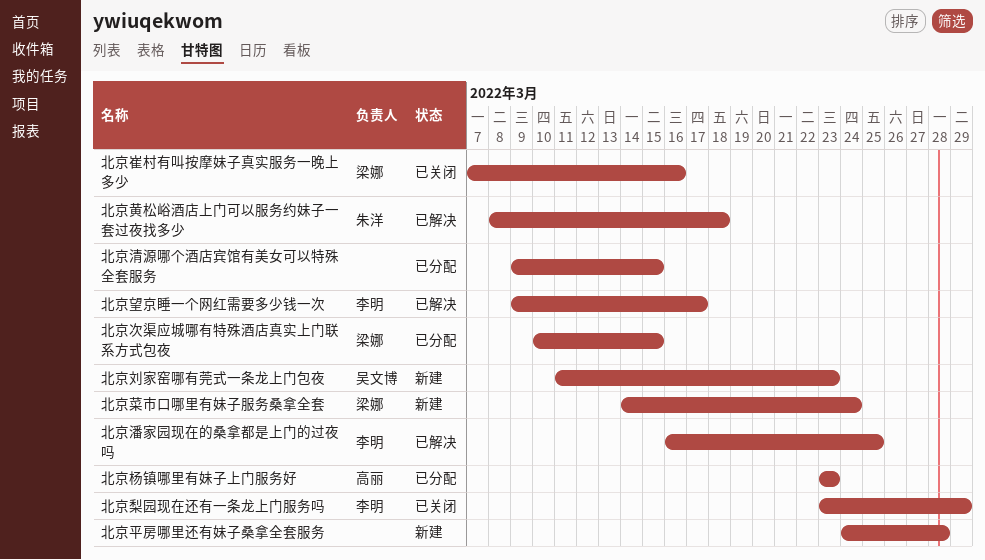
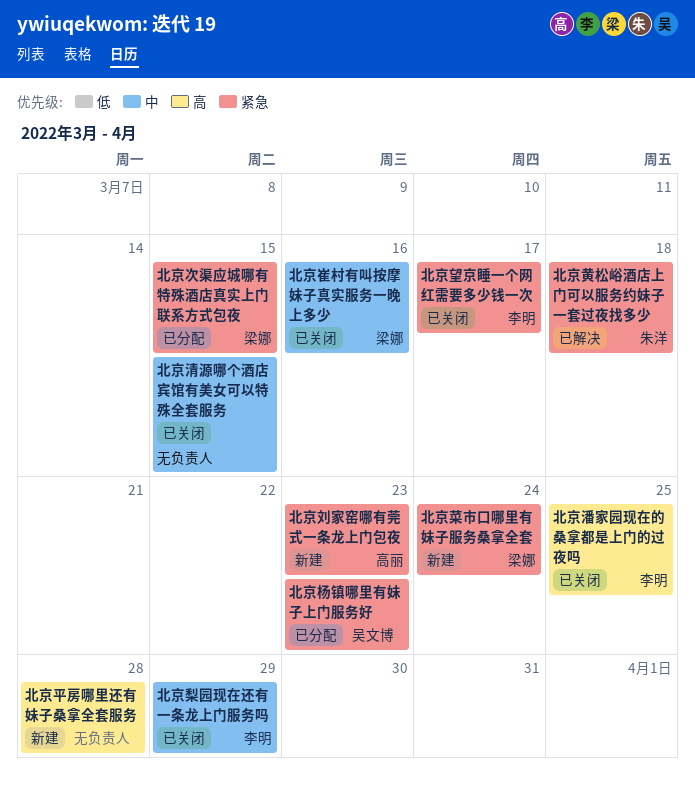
北京刘家窑哪有莞式一条龙上门包夜, owner: 吴文博 -> 高丽
北京望京睡一个网红需要多少钱一次, status: 已解决 -> 已关闭
北京杨镇哪里有妹子上门服务好, owner: 高丽 -> 吴文博
北京清源哪个酒店宾馆有美女可以特殊全套服务, status: 已分配 -> 已关闭
北京潘家园现在的桑拿都是上门的过夜吗, status: 已解决 -> 已关闭

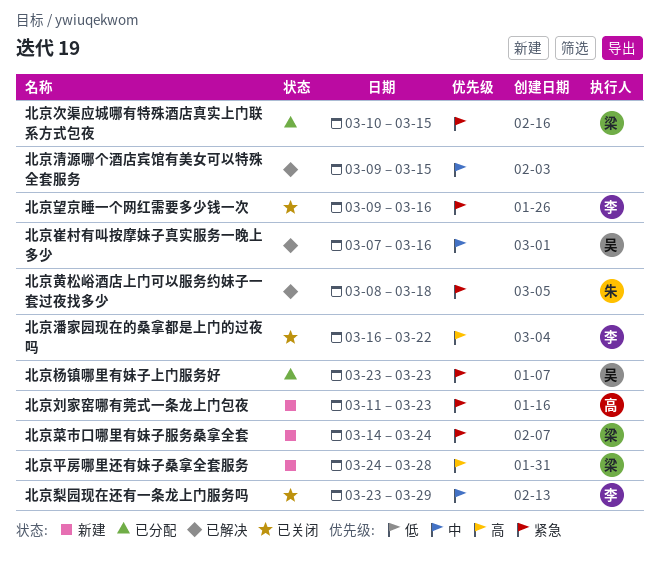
北京崔村有叫按摩妹子真实服务一晚上多少, status: 已关闭 -> 已解决
北京崔村有叫按摩妹子真实服务一晚上多少, owner: 梁娜 -> 吴文博
北京平房哪里还有妹子桑拿全套服务, owner: none -> 梁娜
北京望京睡一个网红需要多少钱一次, due: Mar 17 -> Mar 16
北京清源哪个酒店宾馆有美女可以特殊全套服务, status: 已关闭 -> 已解决
北京潘家园现在的桑拿都是上门的过夜吗, due: Mar 25 -> Mar 22

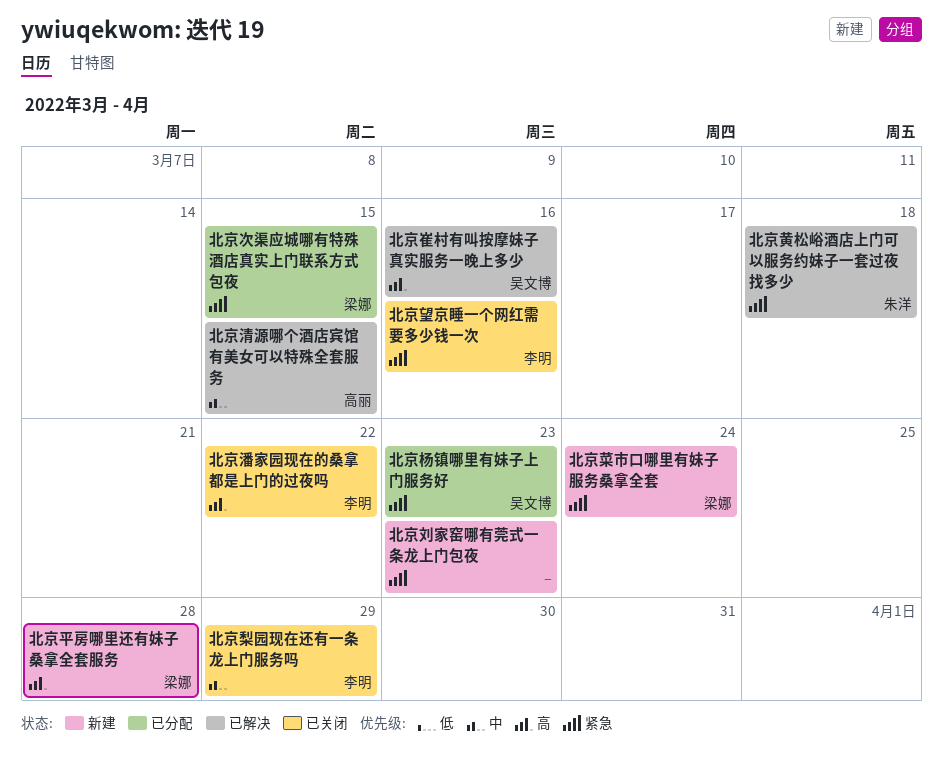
北京刘家窑哪有莞式一条龙上门包夜, owner: 高丽 -> none
北京崔村有叫按摩妹子真实服务一晚上多少, priority: 中 -> 高
北京清源哪个酒店宾馆有美女可以特殊全套服务, owner: none -> 高丽

